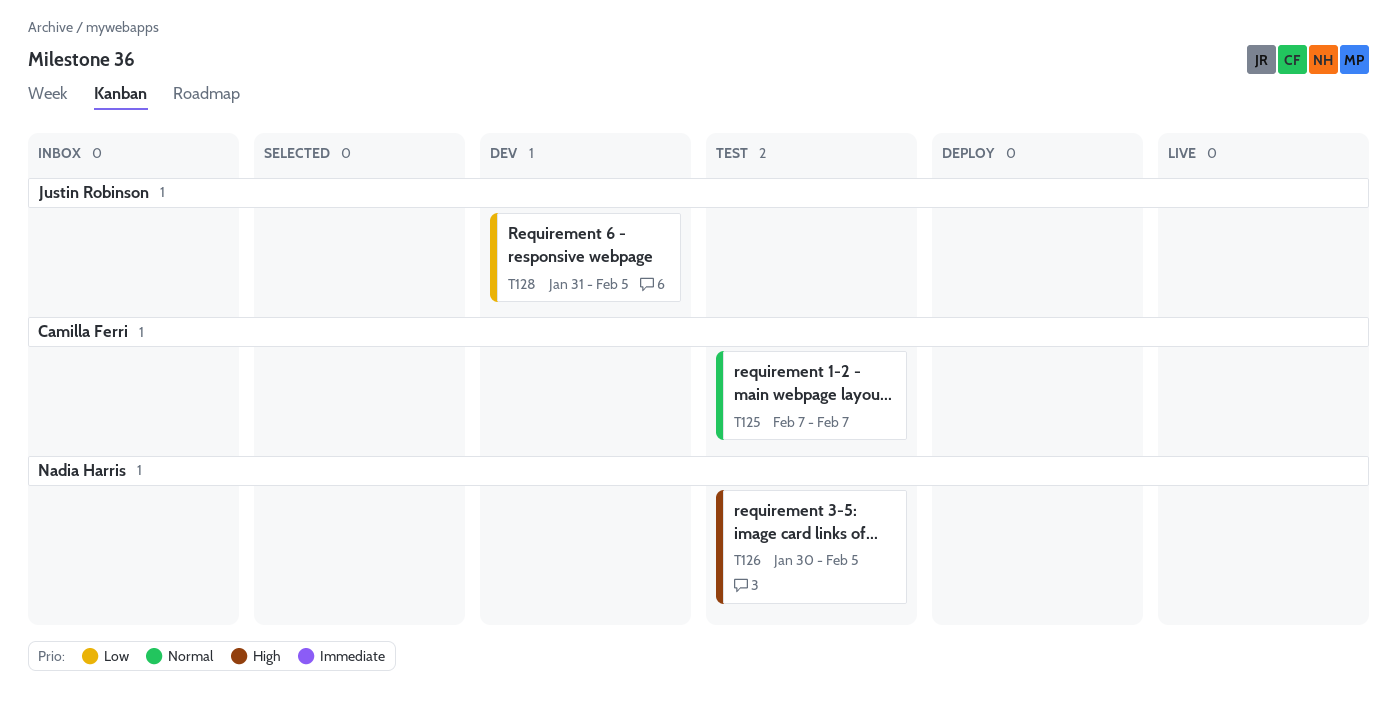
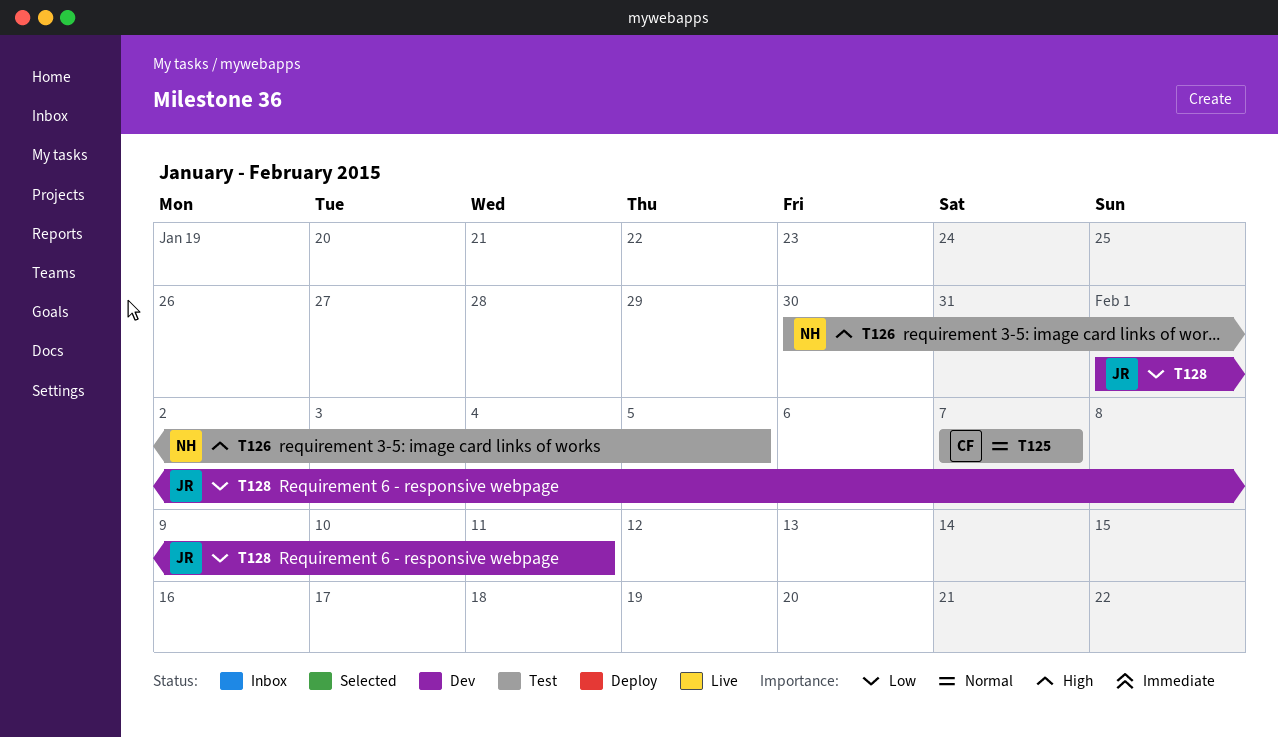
T128, start: Jan 31 -> Feb 1
T128, due: Feb 5 -> Feb 11

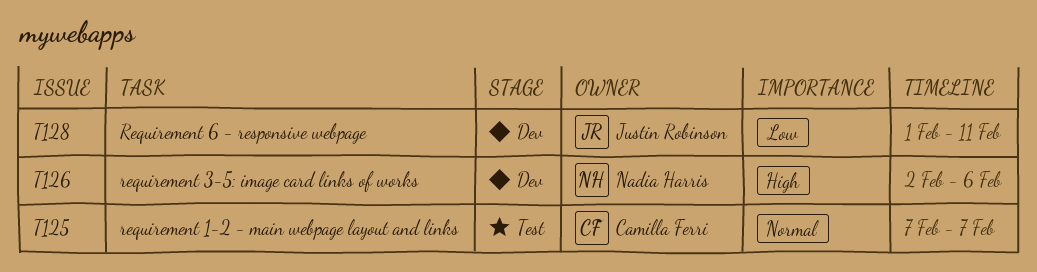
T126, status: Test -> Dev
T126, start: Jan 30 -> Feb 2
T126, due: Feb 5 -> Feb 6

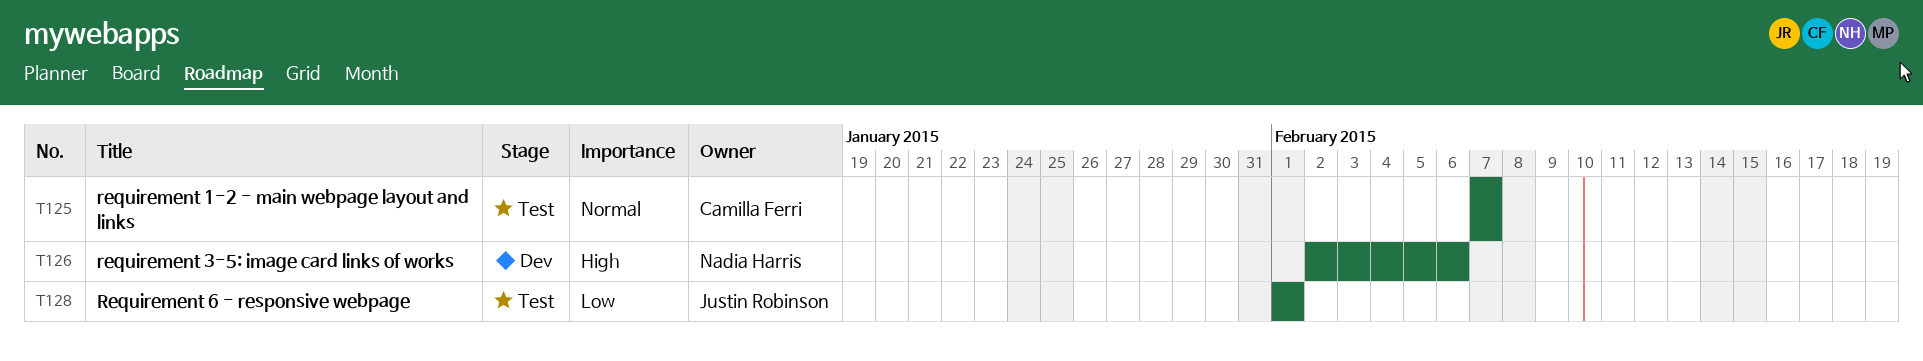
T128, status: Dev -> Test
T128, due: Feb 11 -> Feb 1

